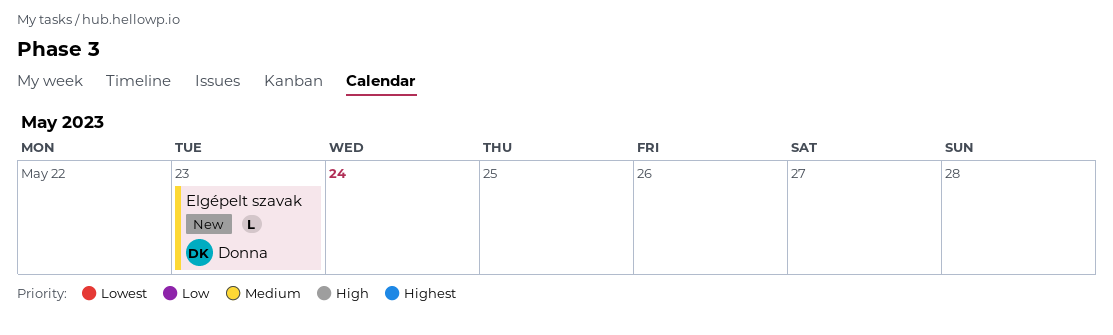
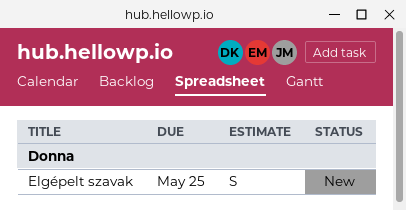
Elgépelt szavak, estimate: L -> S
Elgépelt szavak, due: May 23 -> May 25

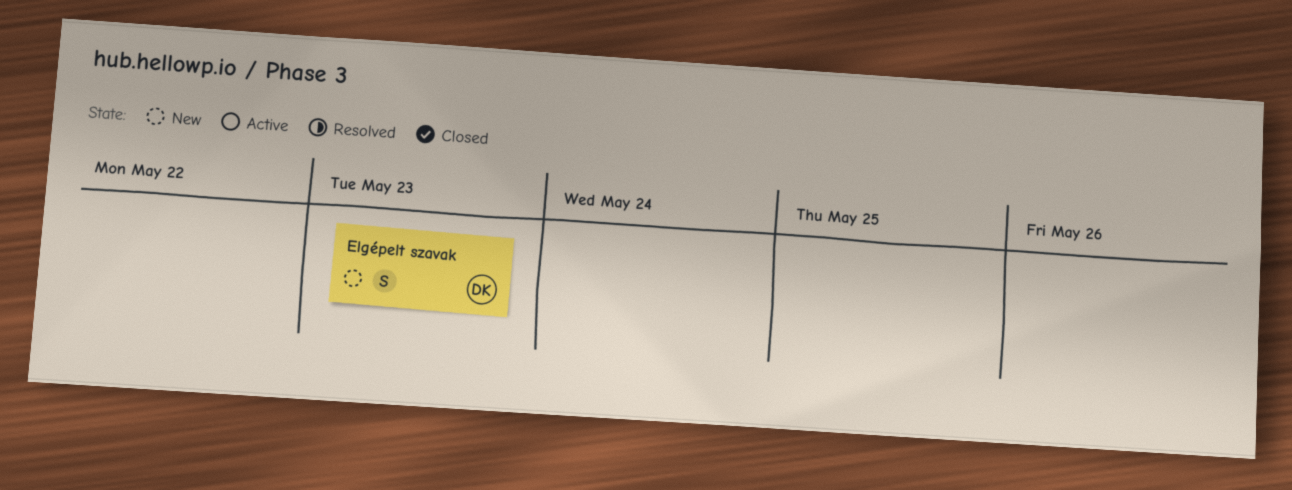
Elgépelt szavak, due: May 25 -> May 23

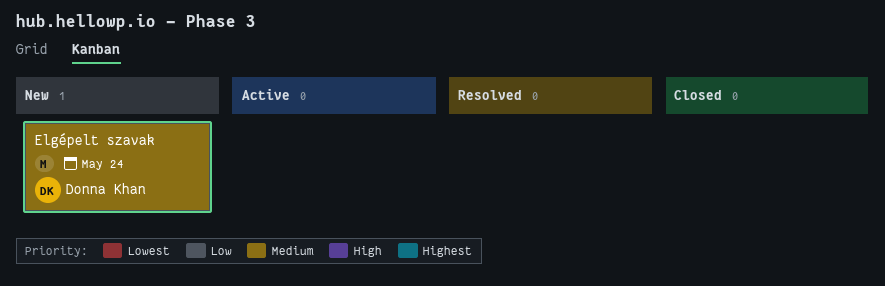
Elgépelt szavak, estimate: S -> M
Elgépelt szavak, due: May 23 -> May 24

